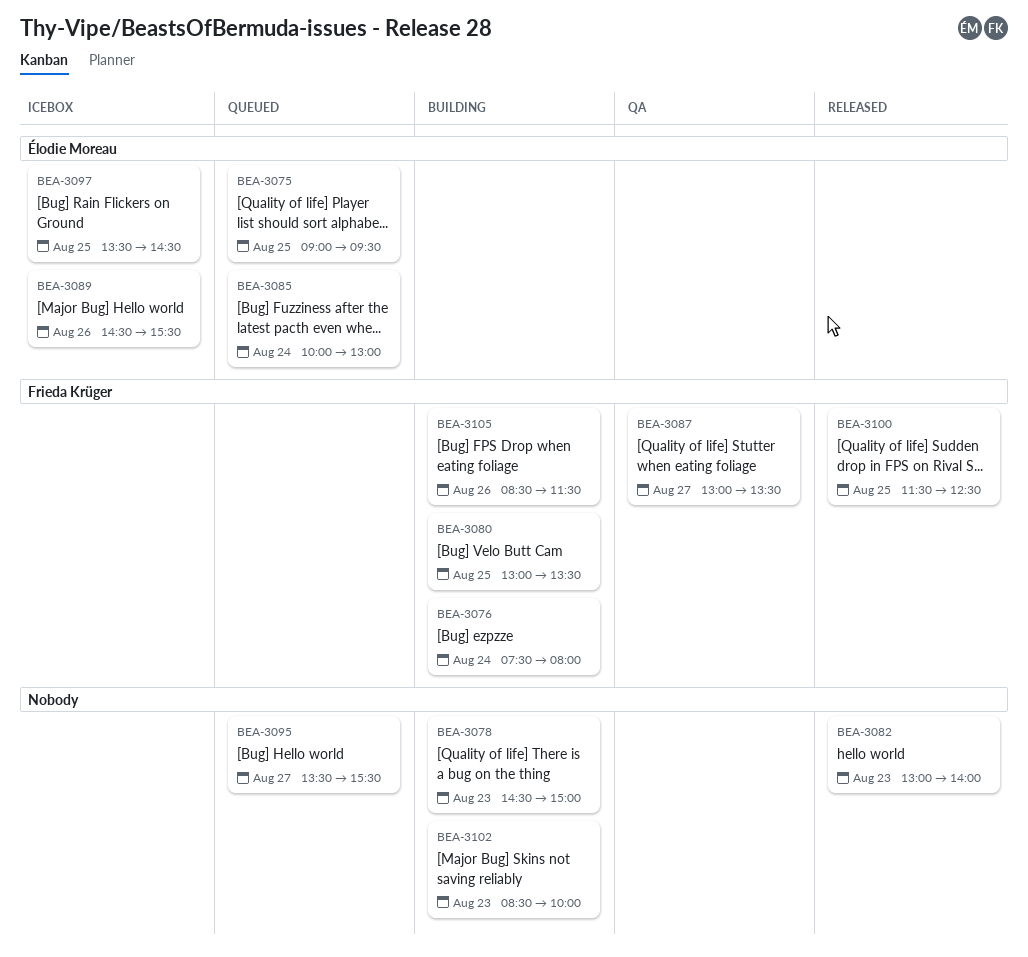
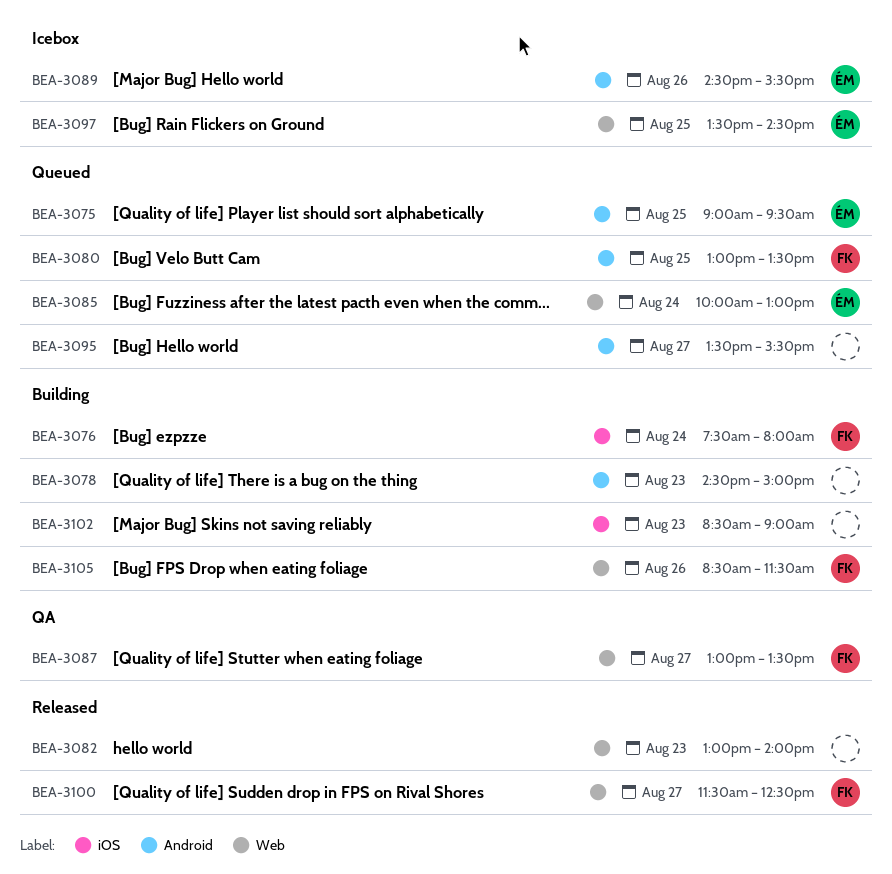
BEA-3080, status: Building -> Queued
BEA-3100, day: Aug 25 -> Aug 27
BEA-3102, ends: 10:00 -> 09:00

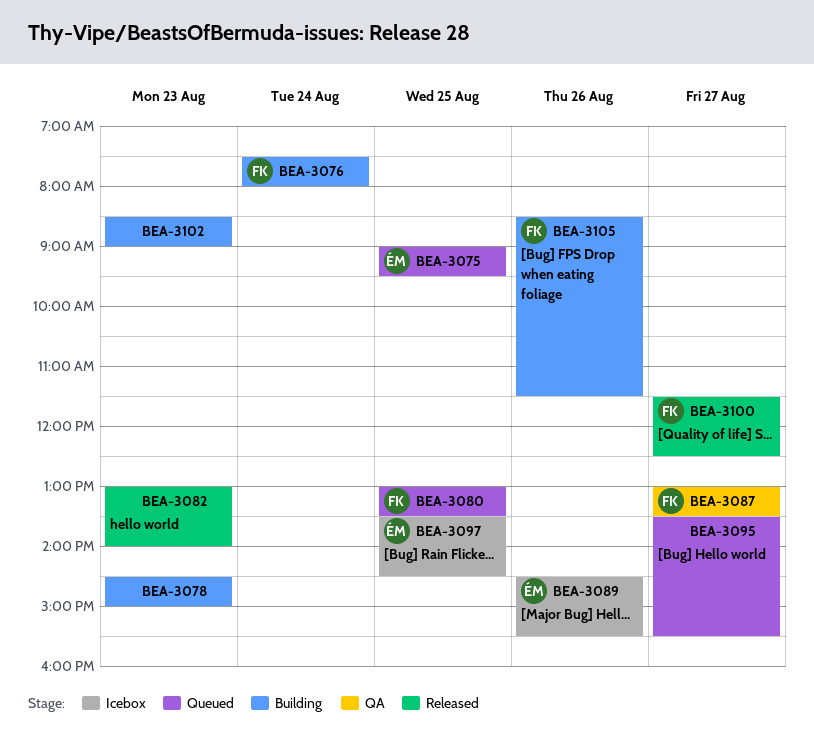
BEA-3085: present -> none

